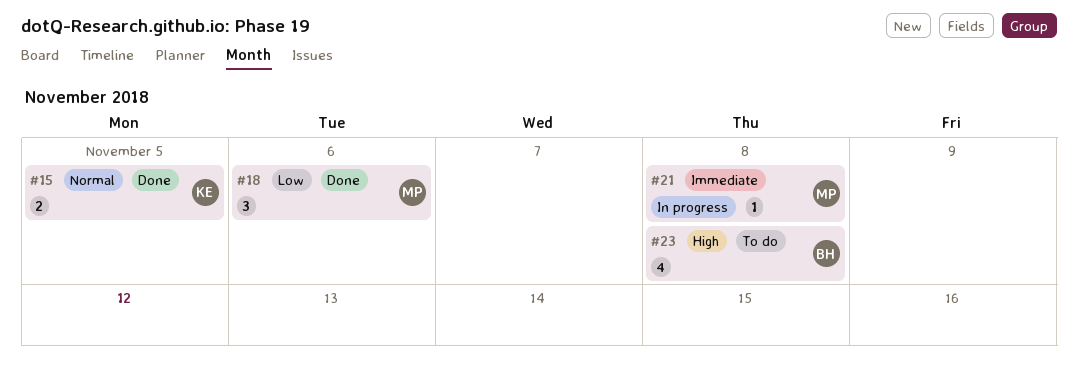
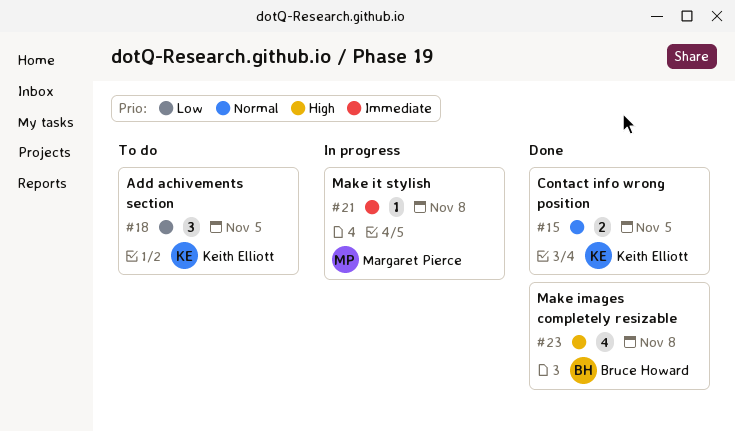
#18, status: Done -> To do
#18, owner: Margaret Pierce -> Keith Elliott
#18, due: Nov 6 -> Nov 5
#23, status: To do -> Done

